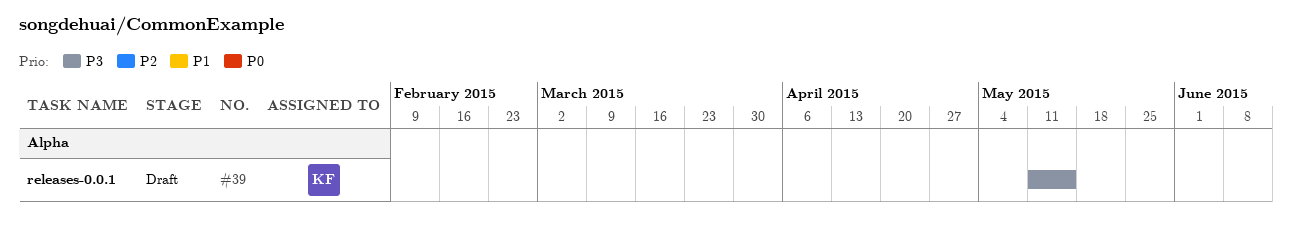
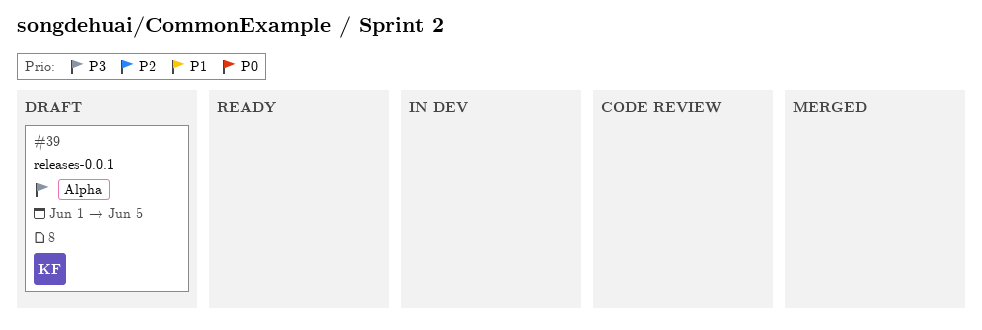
#39, start: May 11 -> Jun 1
#39, due: May 15 -> Jun 5

